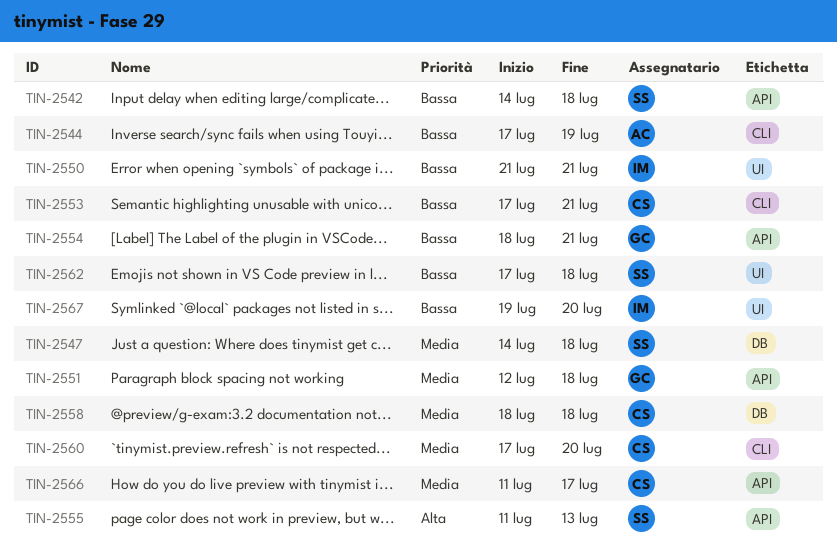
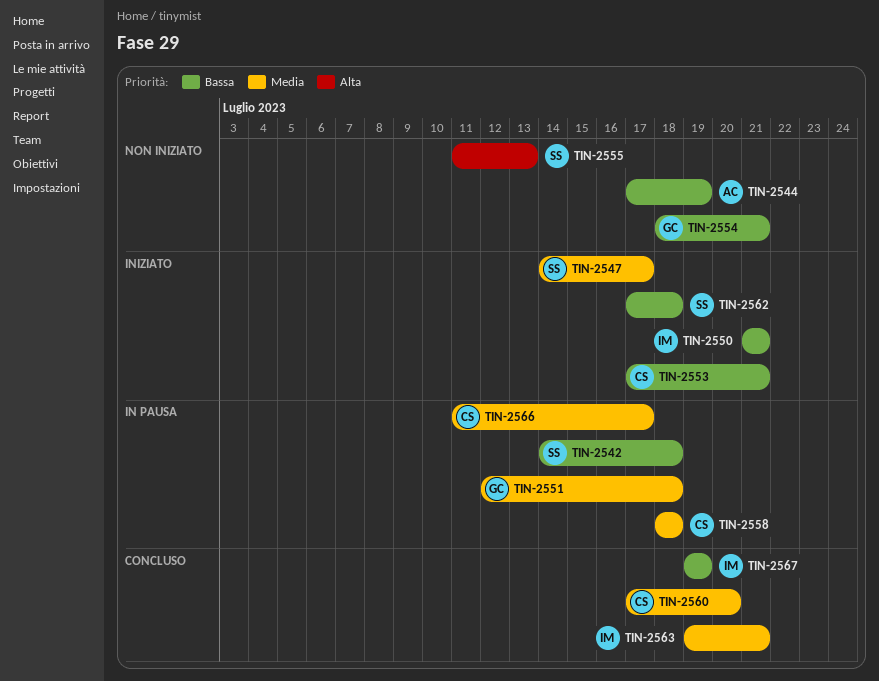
TIN-2547, due: Jul 18 -> Jul 17
TIN-2563: none -> present
TIN-2567, due: Jul 20 -> Jul 19

